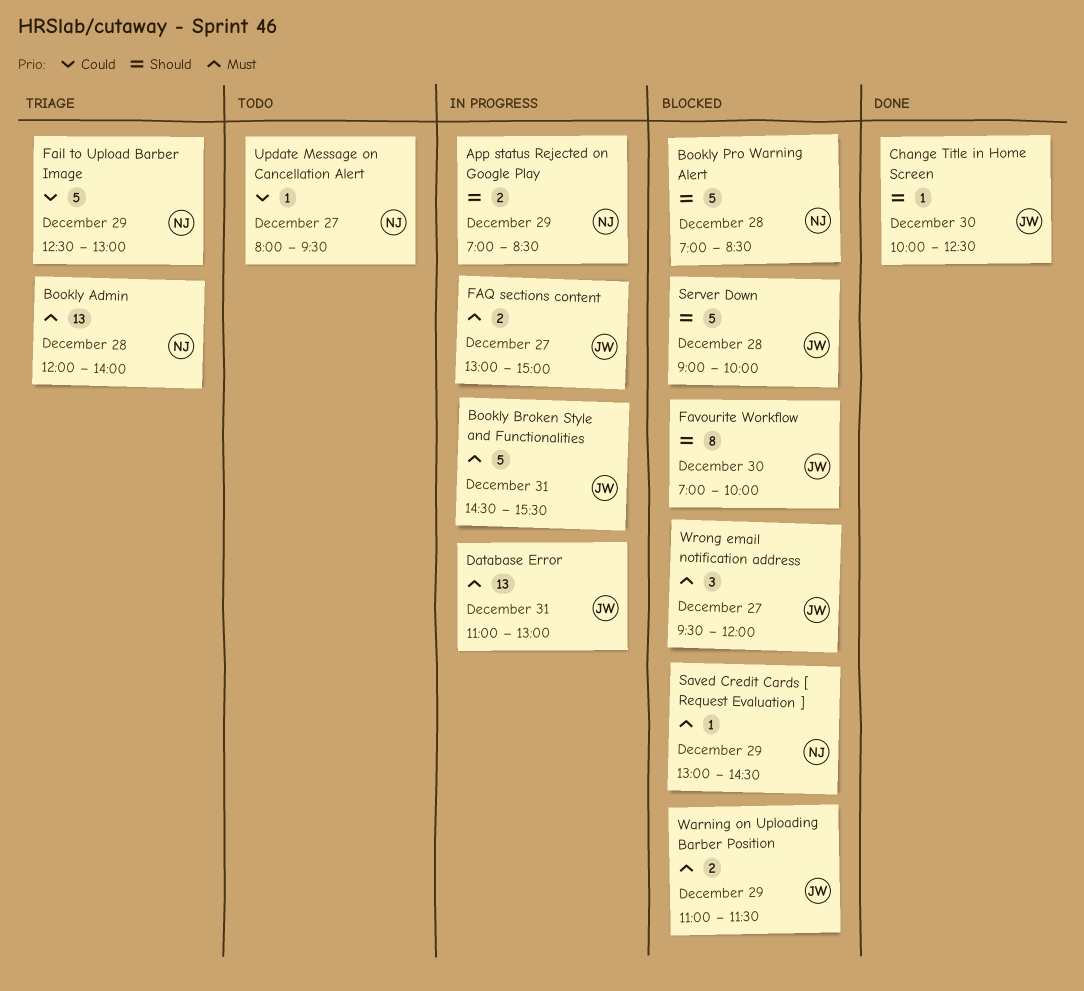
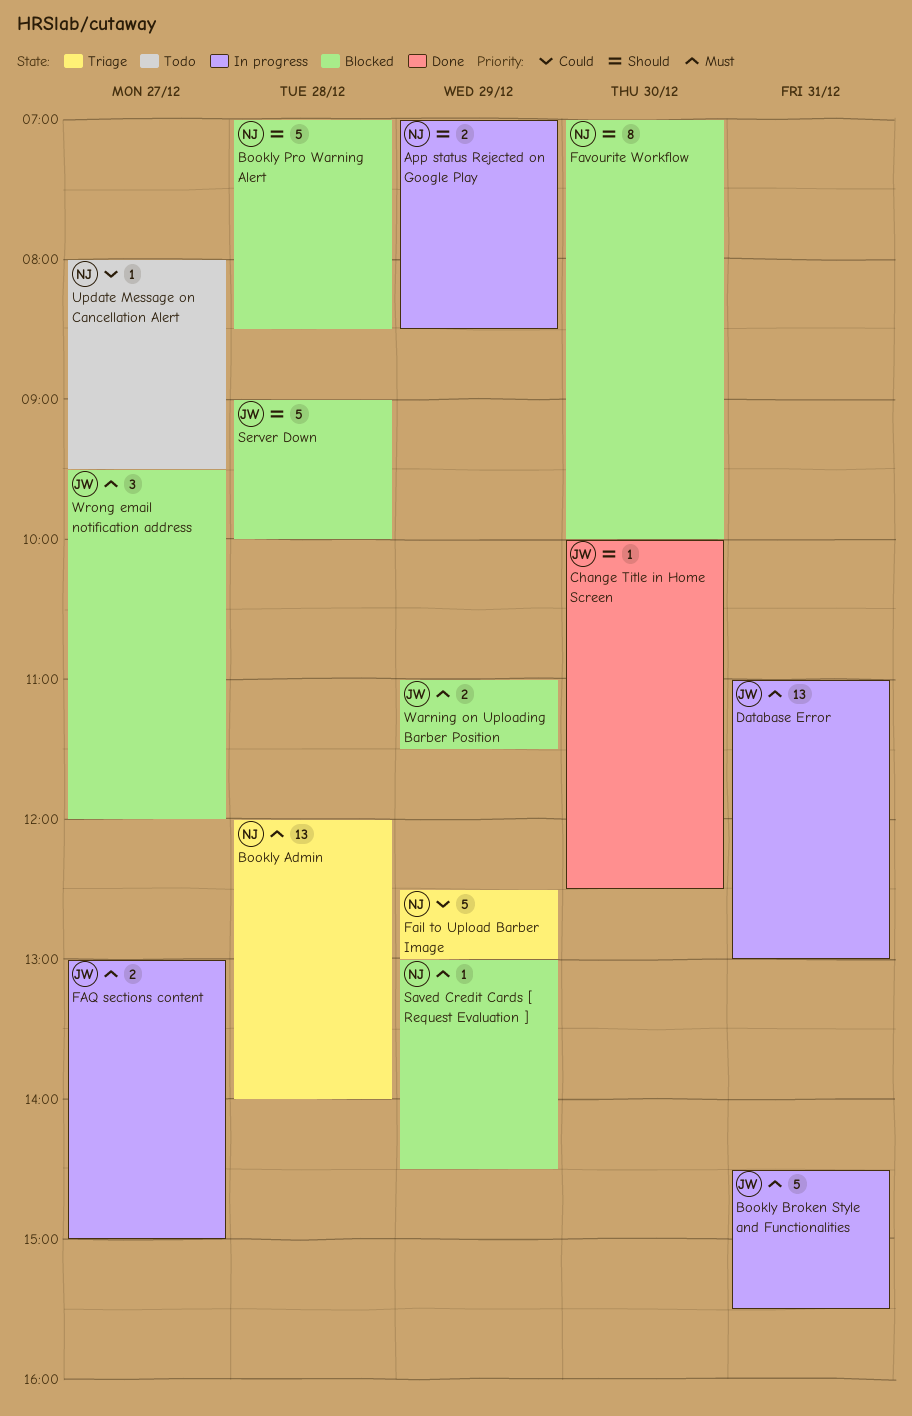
Favourite Workflow, owner: JW -> NJ

